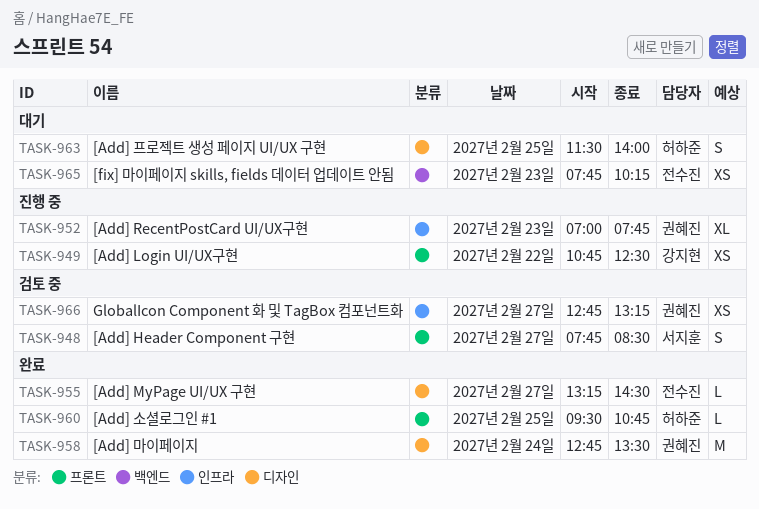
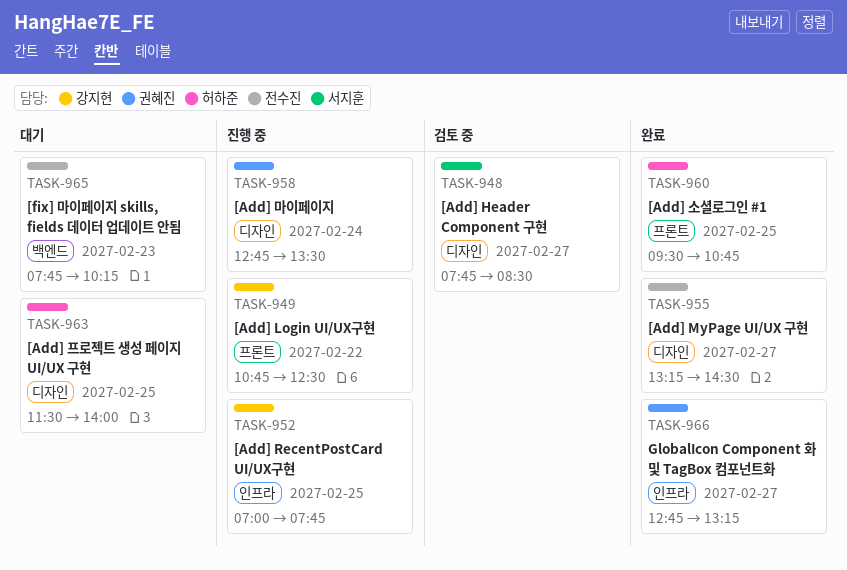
TASK-948, label: 프론트 -> 디자인
TASK-952, owner: 권혜진 -> 강지현
TASK-952, day: Feb 23 -> Feb 25
TASK-958, status: 완료 -> 진행 중
TASK-966, status: 검토 중 -> 완료

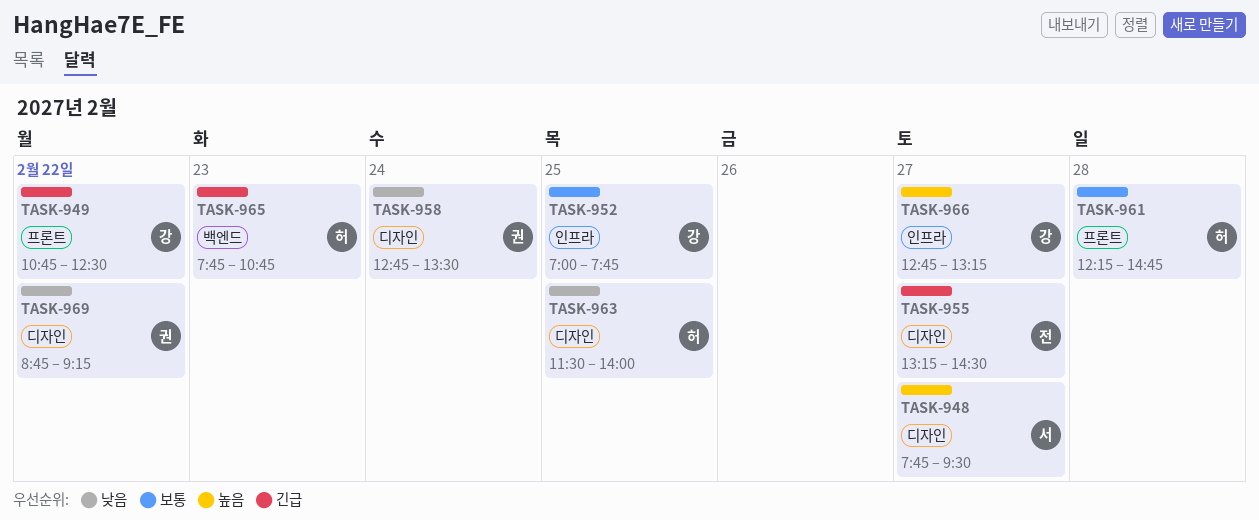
TASK-948, ends: 08:30 -> 09:30
TASK-960: present -> none
TASK-961: none -> present
TASK-965, owner: 전수진 -> 허하준
TASK-965, ends: 10:15 -> 10:45
TASK-966, owner: 권혜진 -> 강지현
TASK-969: none -> present

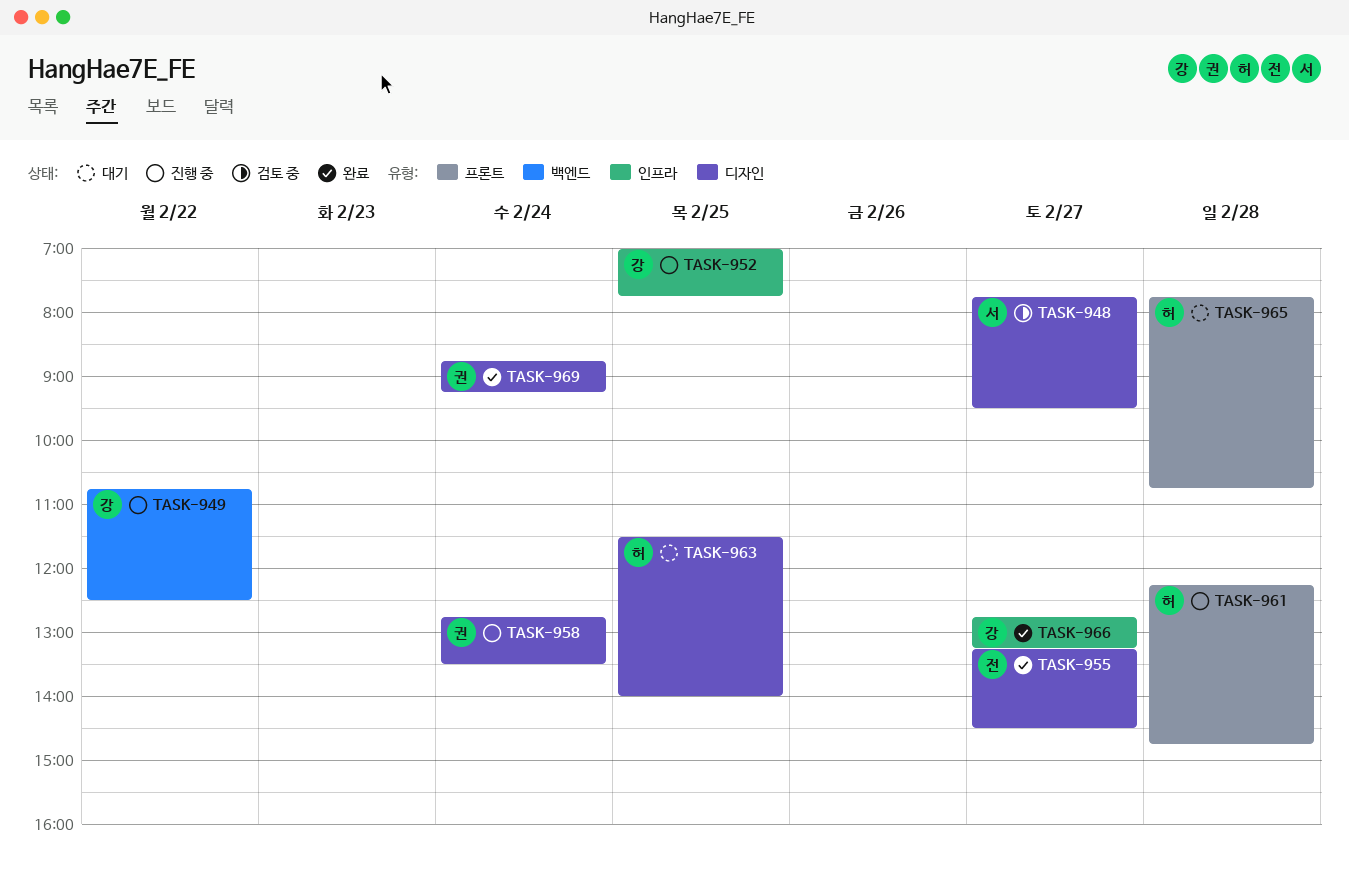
TASK-949, label: 프론트 -> 백엔드
TASK-965, label: 백엔드 -> 프론트
TASK-965, day: Feb 23 -> Feb 28
TASK-969, day: Feb 22 -> Feb 24

